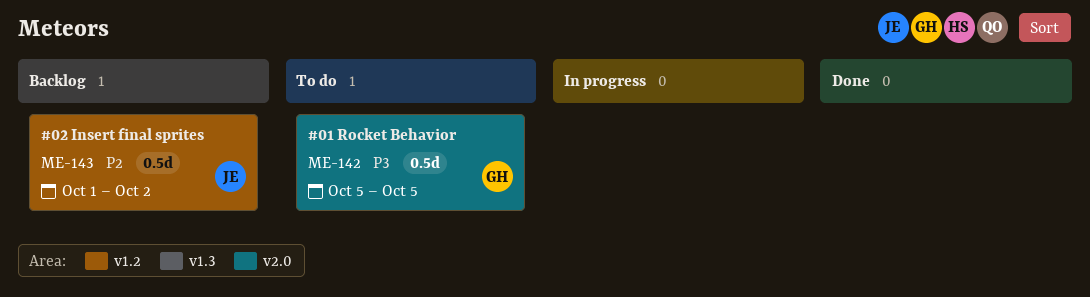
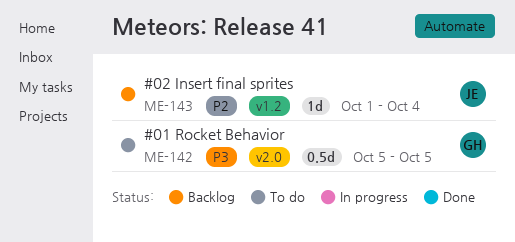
ME-143, estimate: 0.5d -> 1d
ME-143, due: Oct 2 -> Oct 4

